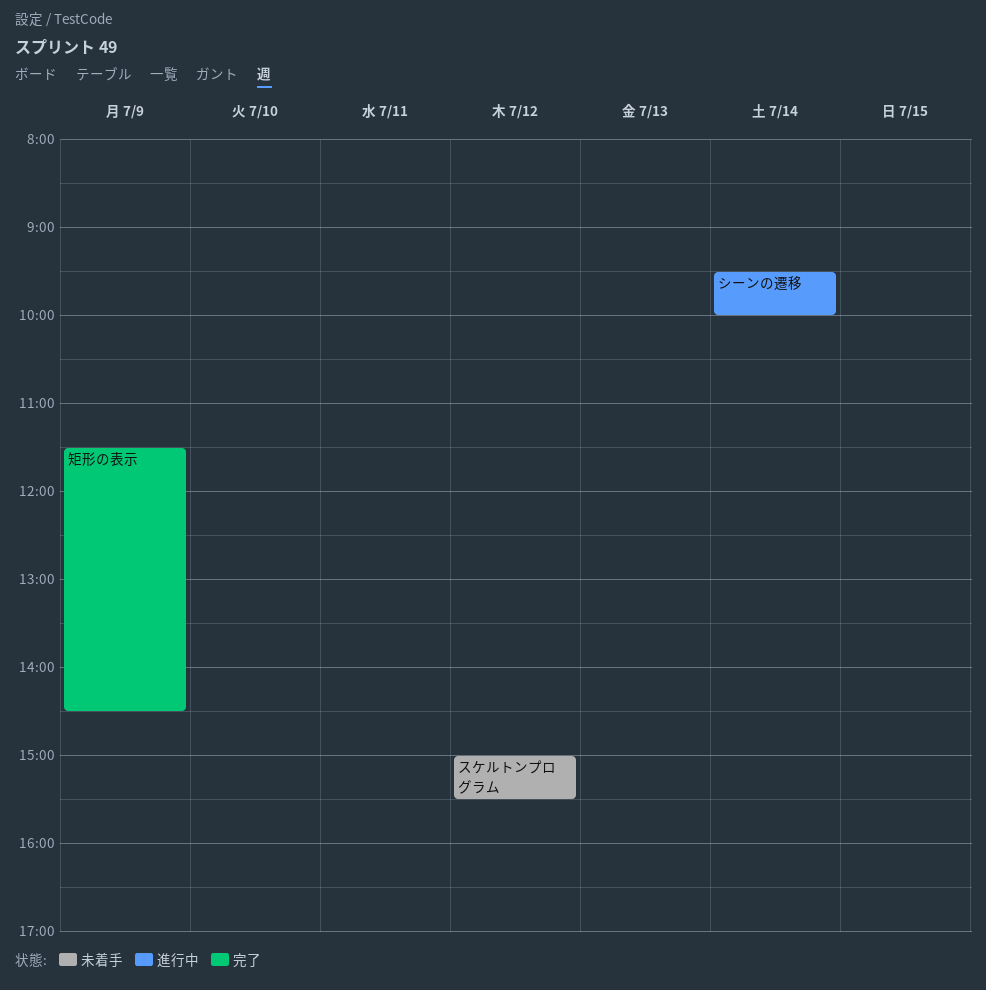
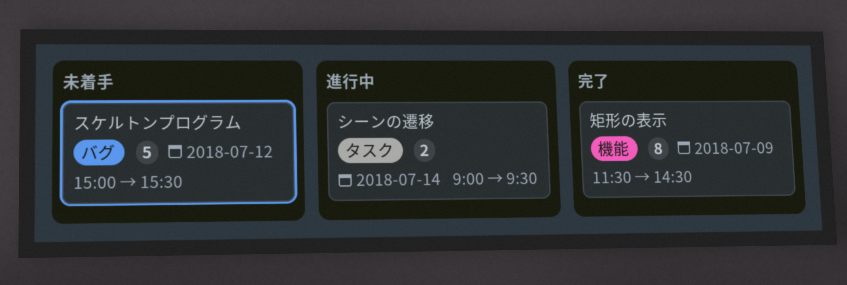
シーンの遷移, begins: 09:30 -> 09:00
シーンの遷移, ends: 10:00 -> 09:30

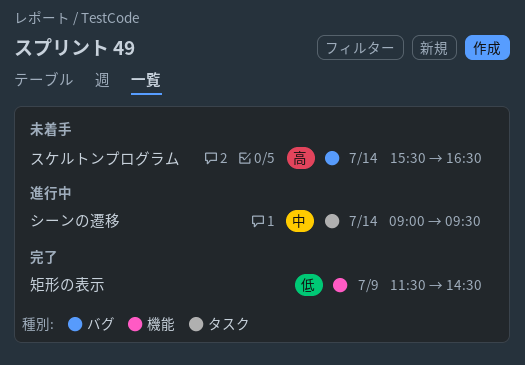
スケルトンプログラム, day: Jul 12 -> Jul 14
スケルトンプログラム, begins: 15:00 -> 15:30
スケルトンプログラム, ends: 15:30 -> 16:30

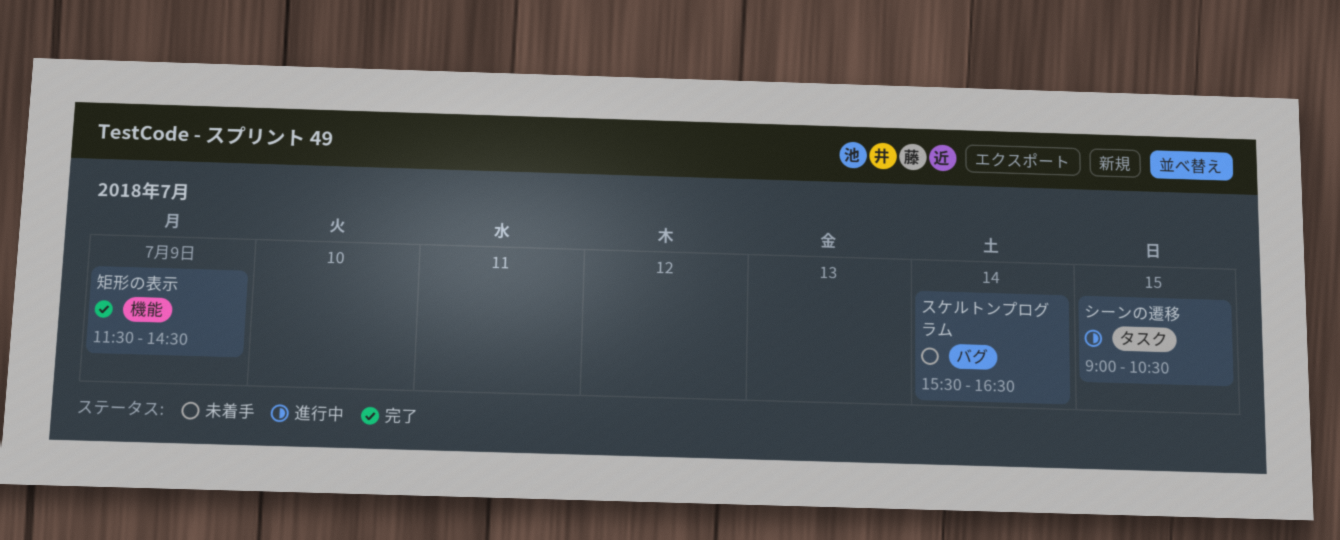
シーンの遷移, day: Jul 14 -> Jul 15
シーンの遷移, ends: 09:30 -> 10:30

